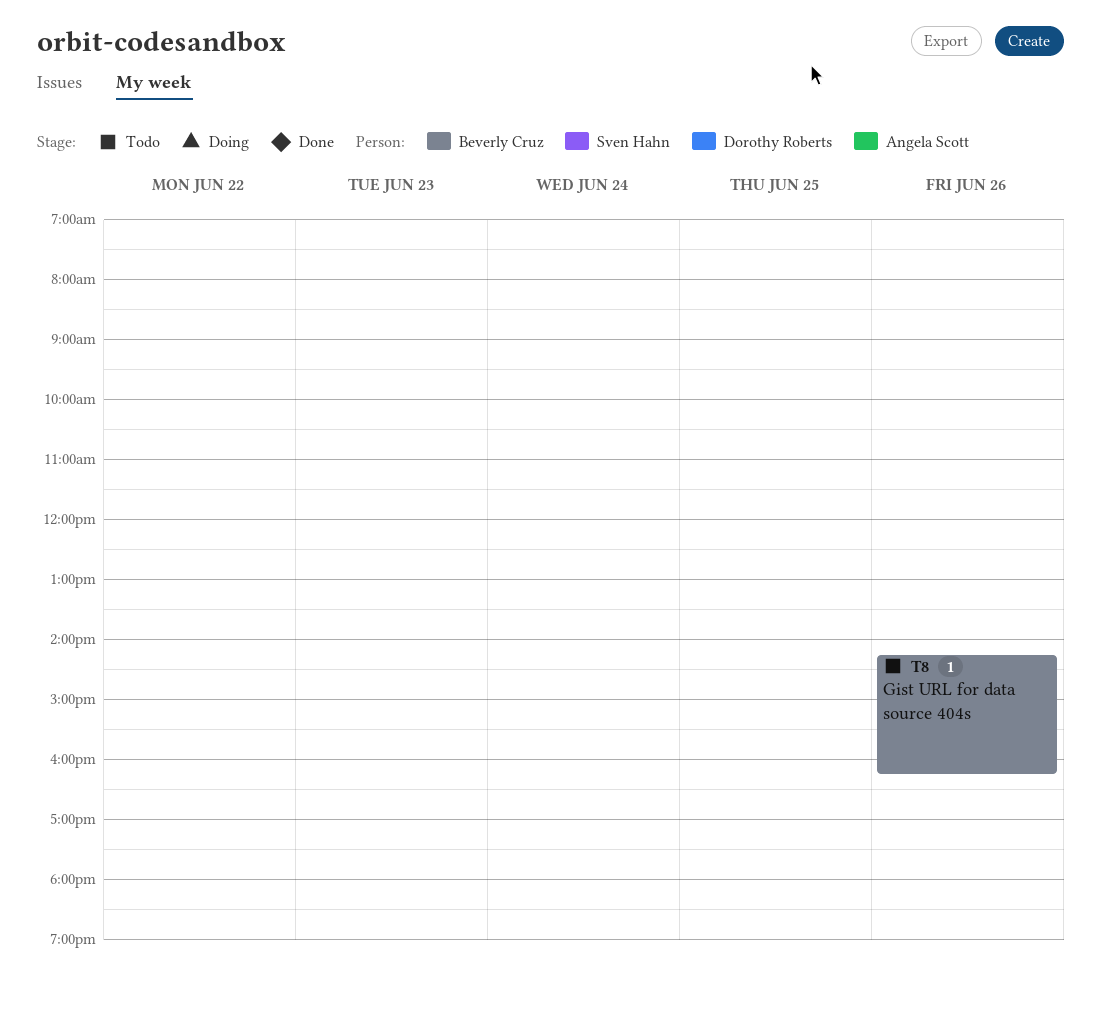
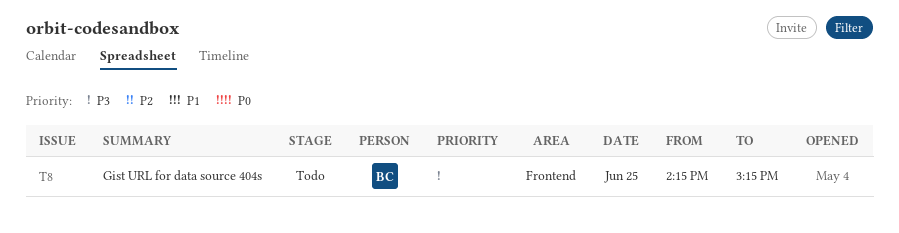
T8, day: Jun 26 -> Jun 25
T8, ends: 16:15 -> 15:15

